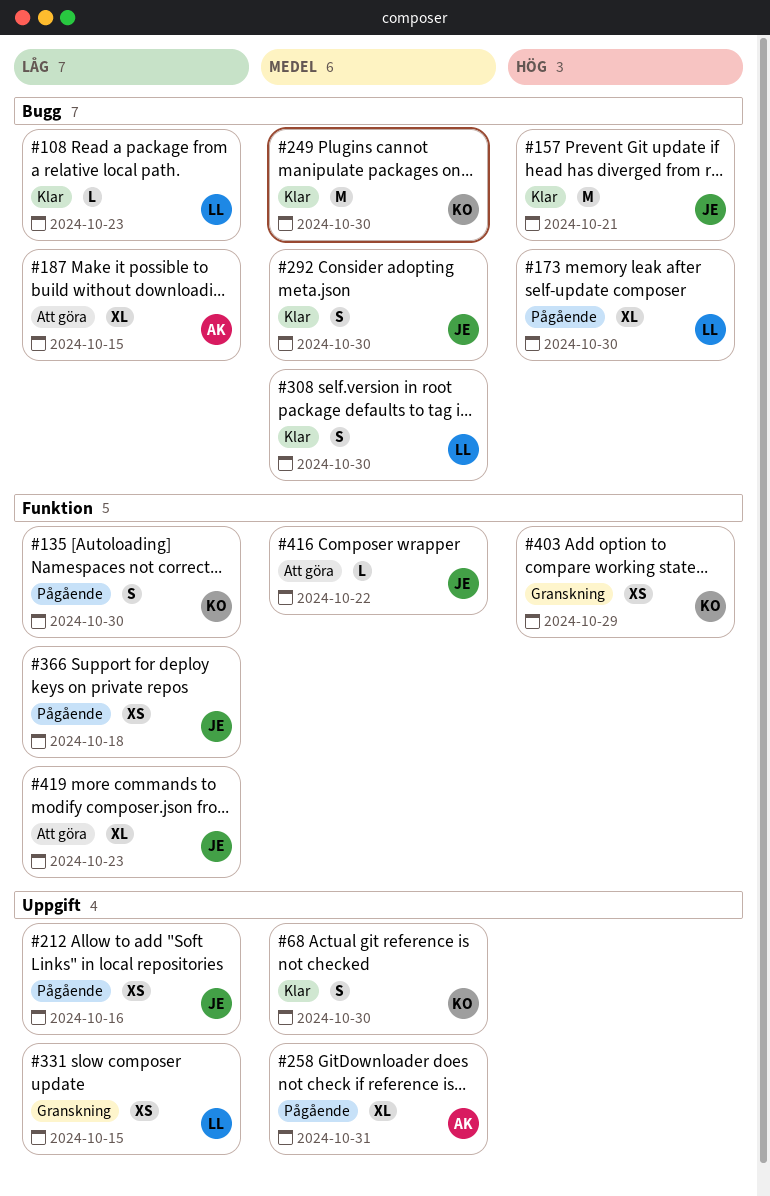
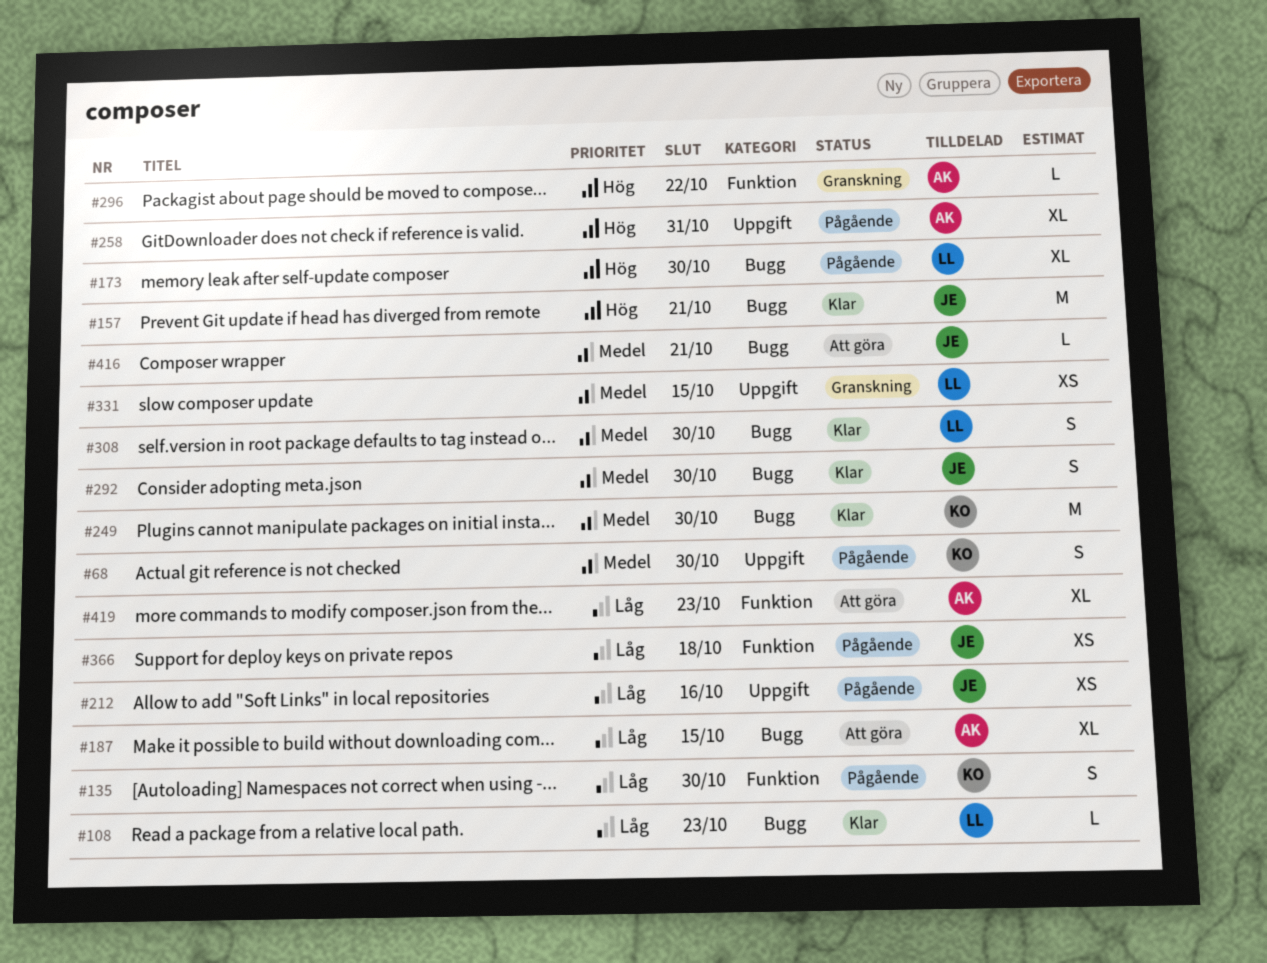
#68, status: Klar -> Pågående
#258, priority: Medel -> Hög
#296: none -> present
#331, priority: Låg -> Medel
#403: present -> none
#416, label: Funktion -> Bugg
#416, due: Oct 22 -> Oct 21
#419, owner: JE -> AK

